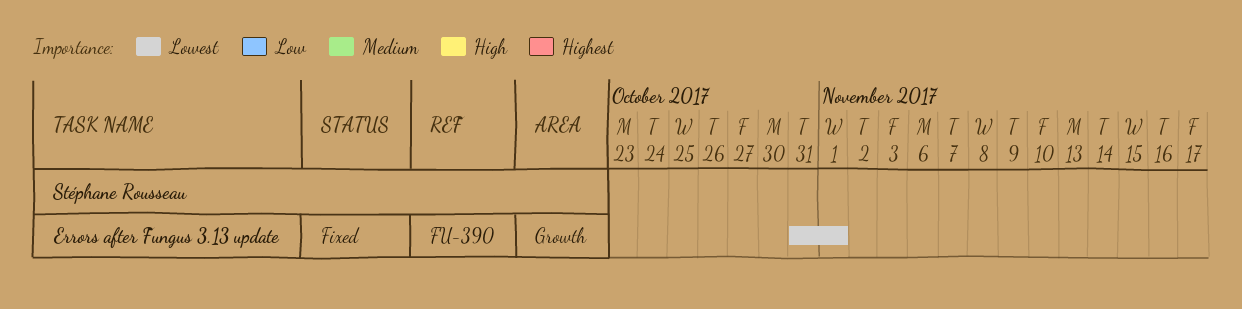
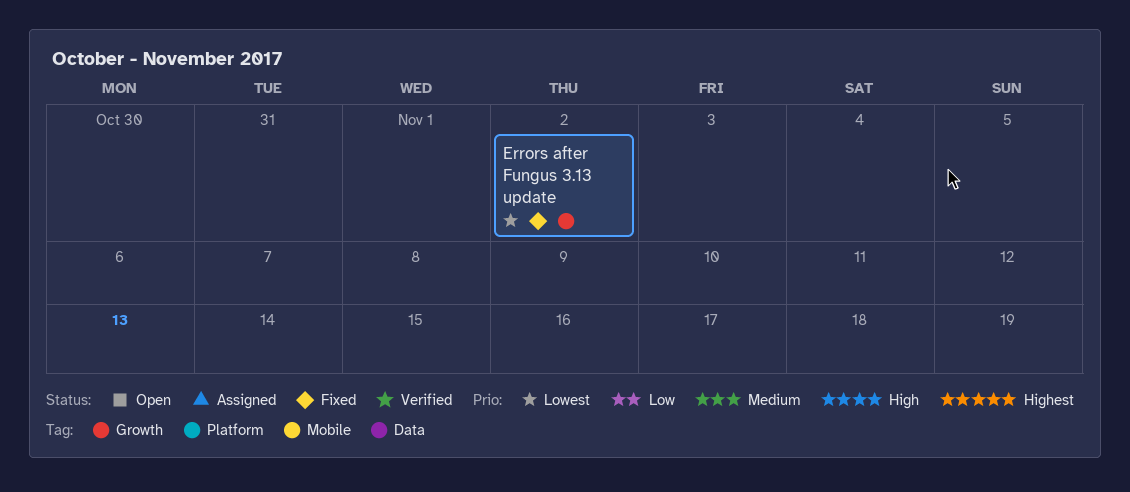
Errors after Fungus 3.13 update, due: Nov 1 -> Nov 2

